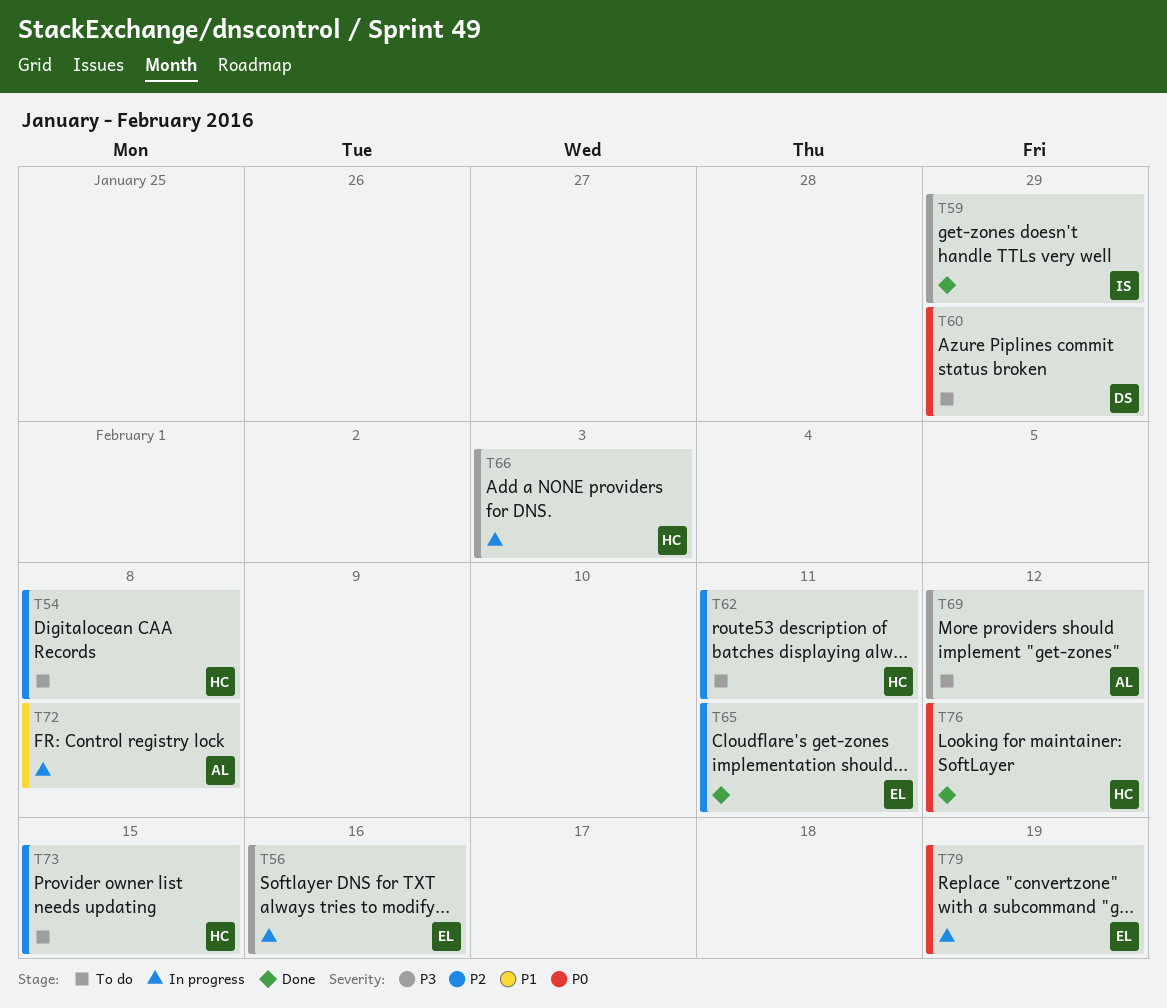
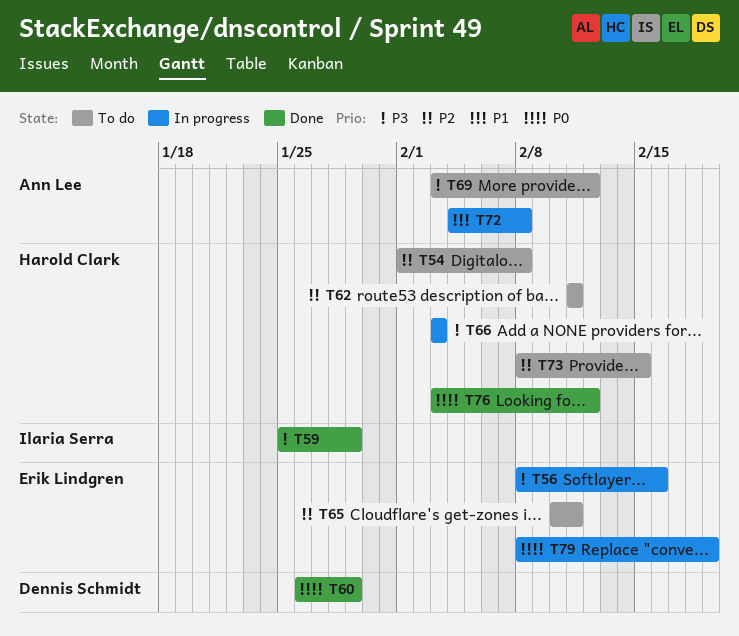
T60, status: To do -> Done
T65, status: Done -> To do

